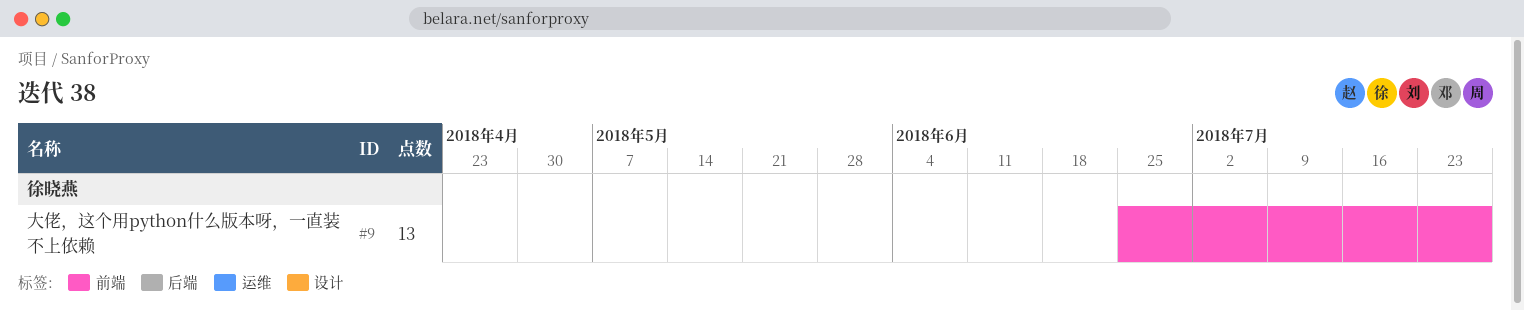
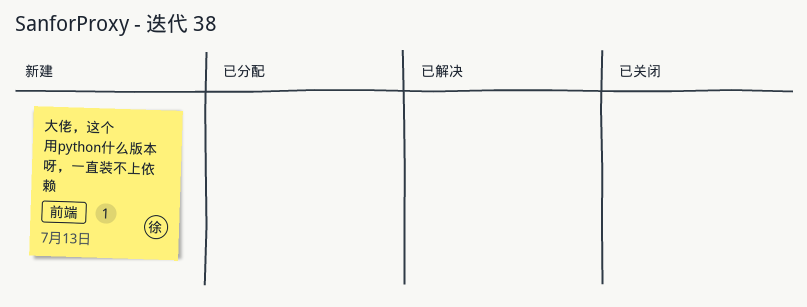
大佬，这个用python什么版本呀，一直装不上依赖, estimate: 13 -> 1
大佬，这个用python什么版本呀，一直装不上依赖, due: Jul 27 -> Jul 13

